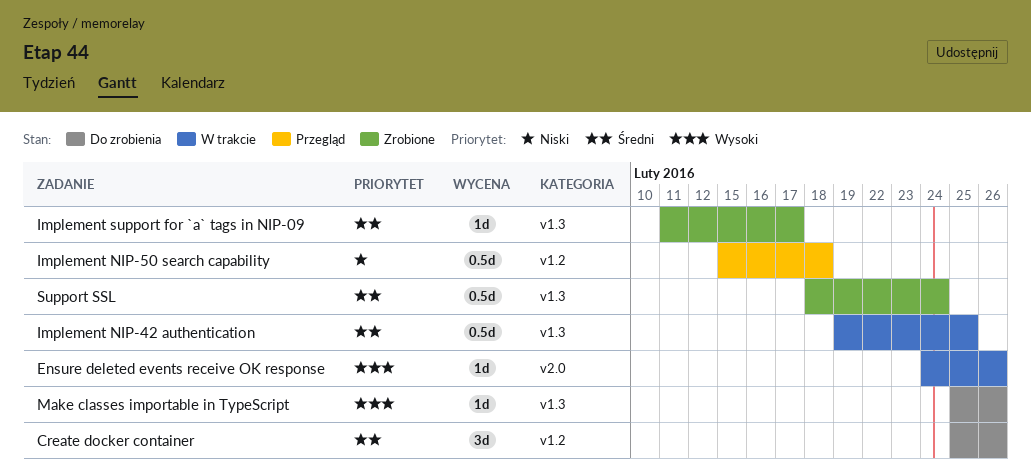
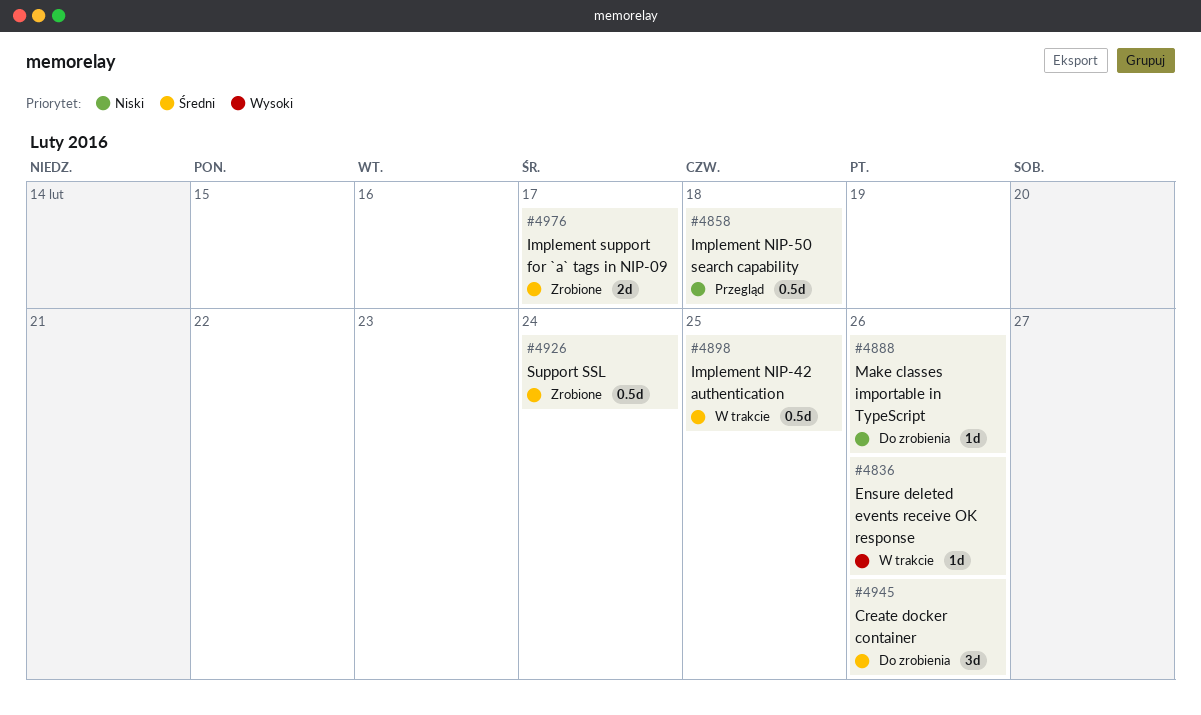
Implement support for `a` tags in NIP-09, estimate: 1d -> 2d
Make classes importable in TypeScript, priority: Wysoki -> Niski

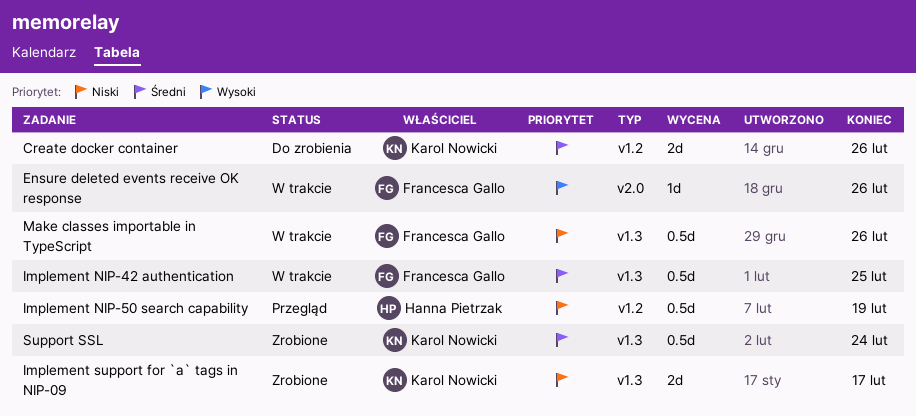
Create docker container, estimate: 3d -> 2d
Implement NIP-50 search capability, due: Feb 18 -> Feb 19
Implement support for `a` tags in NIP-09, priority: Średni -> Niski
Make classes importable in TypeScript, status: Do zrobienia -> W trakcie
Make classes importable in TypeScript, estimate: 1d -> 0.5d

